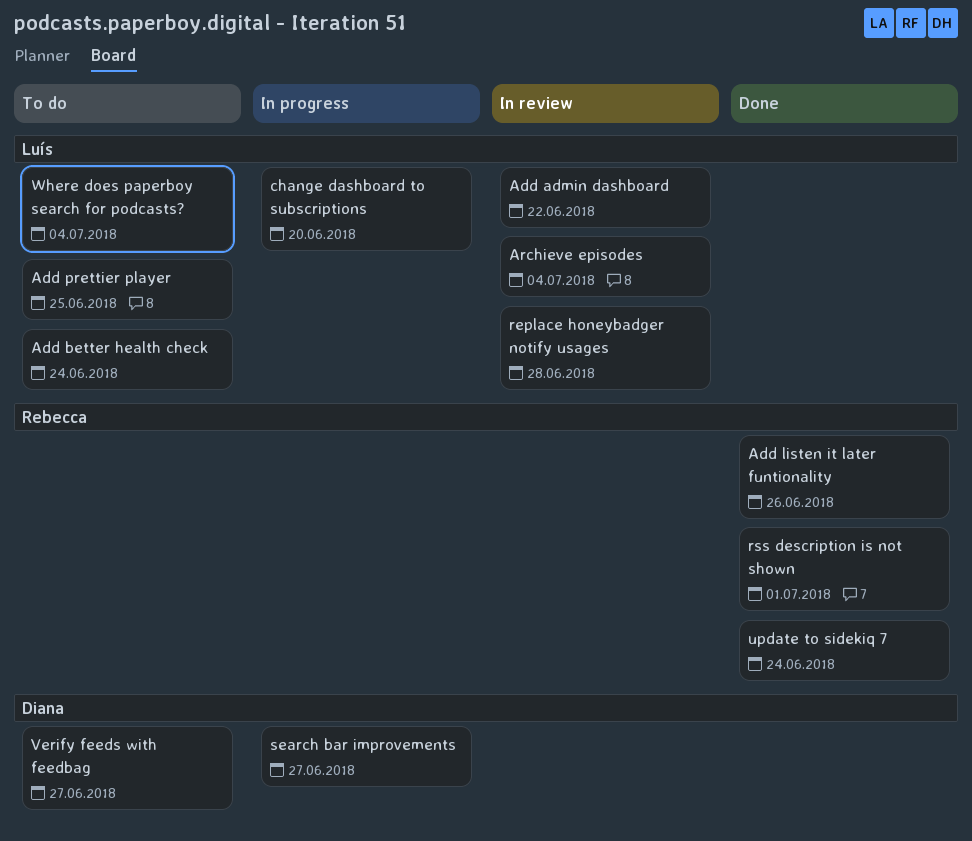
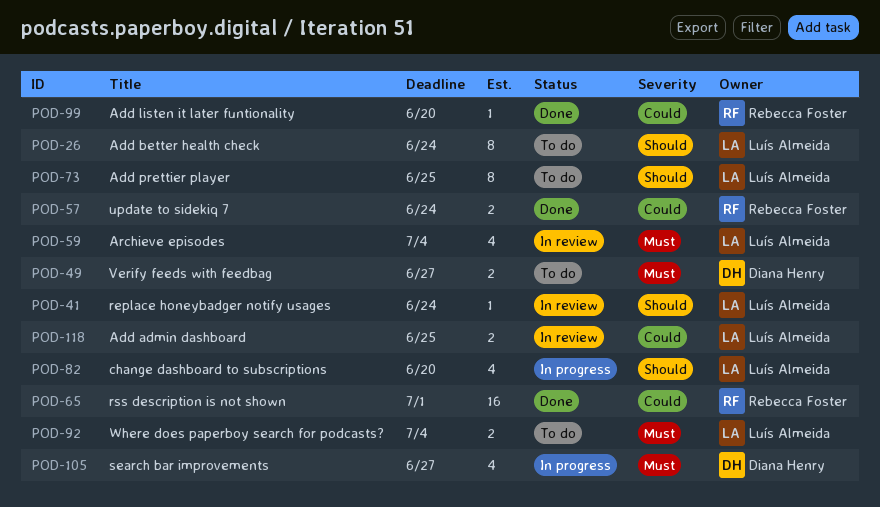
Add admin dashboard, due: Jun 22 -> Jun 25
Add listen it later funtionality, due: Jun 26 -> Jun 20
replace honeybadger notify usages, due: Jun 28 -> Jun 24

